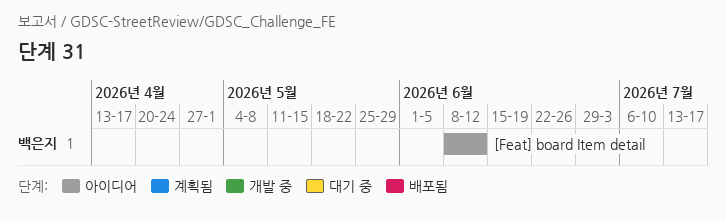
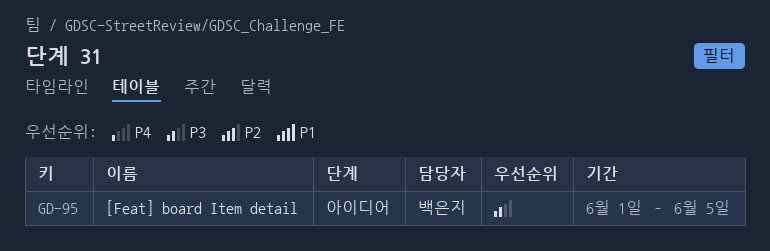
[Feat] board Item detail, start: Jun 8 -> Jun 1
[Feat] board Item detail, due: Jun 12 -> Jun 5

